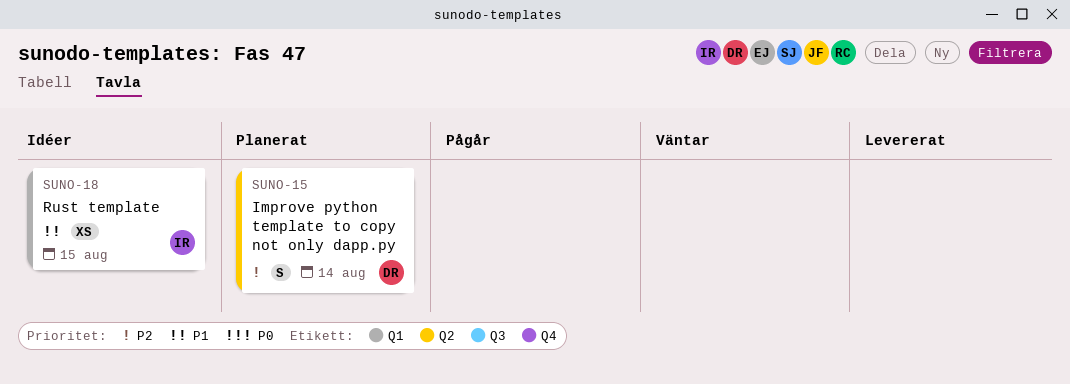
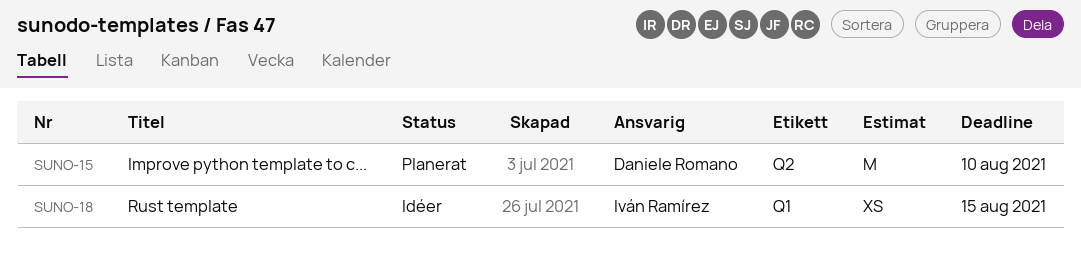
SUNO-15, estimate: S -> M
SUNO-15, due: Aug 14 -> Aug 10

